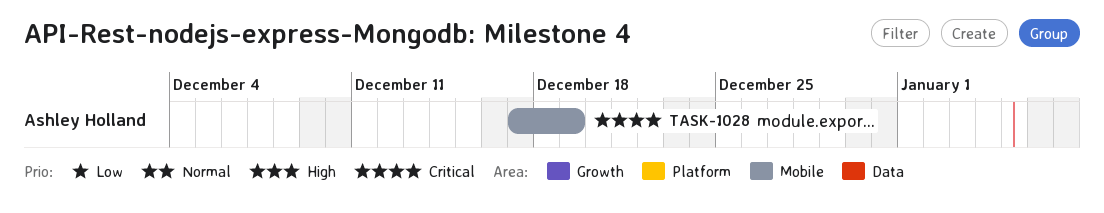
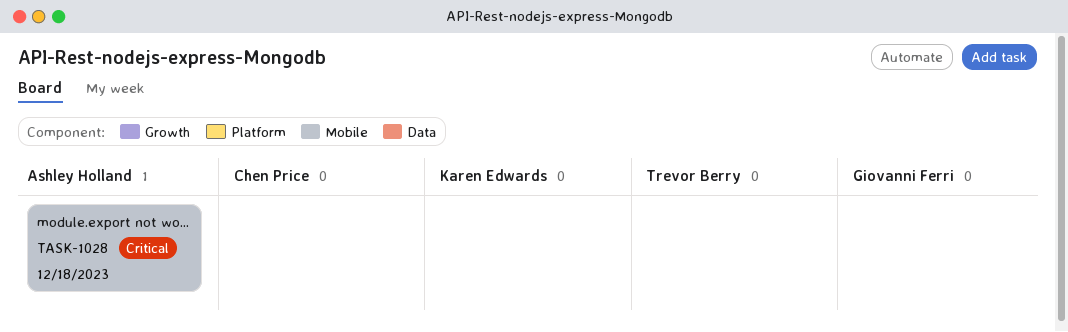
TASK-1028, due: Dec 19 -> Dec 18

